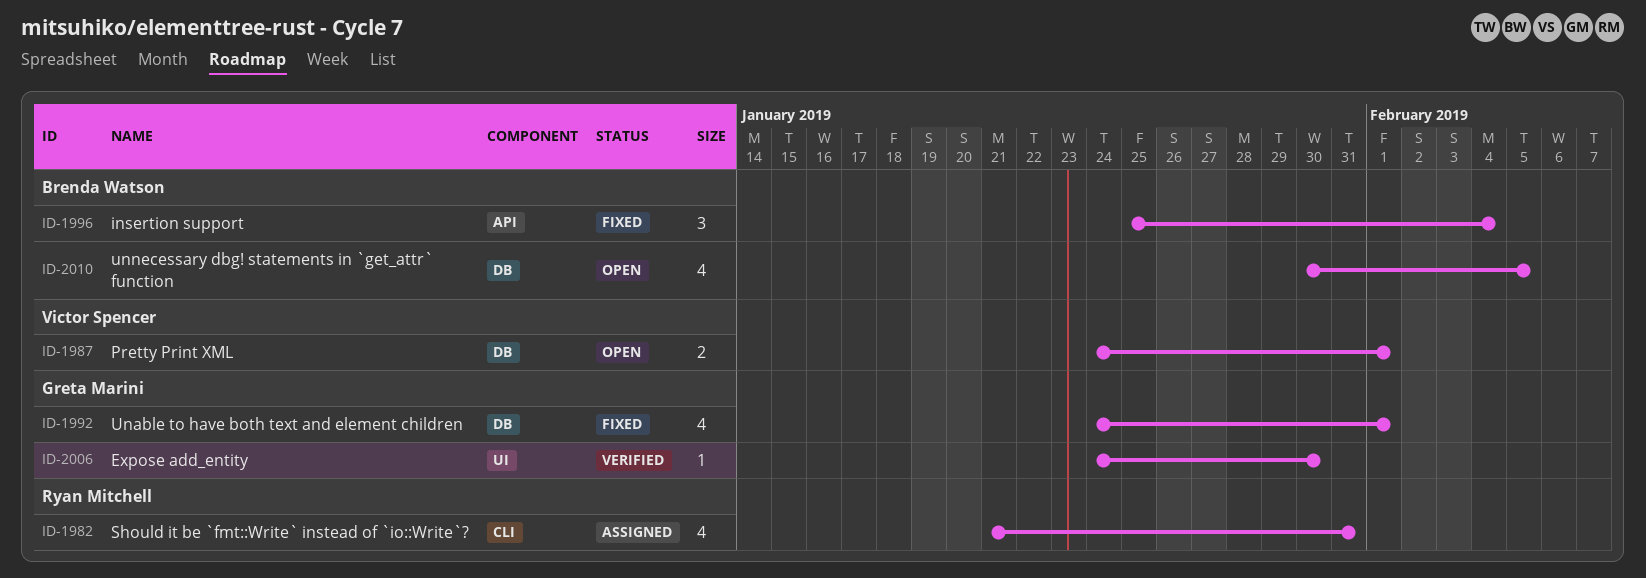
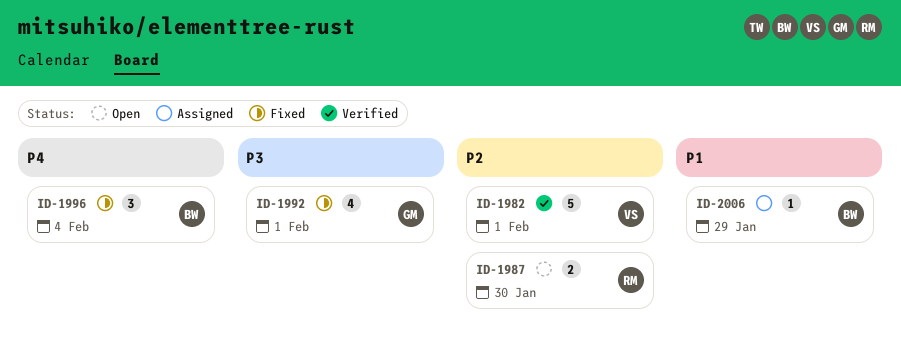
ID-1982, status: Assigned -> Verified
ID-1982, owner: Ryan Mitchell -> Victor Spencer
ID-1982, estimate: 4 -> 5
ID-1982, due: Jan 31 -> Feb 1
ID-1987, owner: Victor Spencer -> Ryan Mitchell
ID-1987, due: Feb 1 -> Jan 30
ID-2006, status: Verified -> Assigned
ID-2006, owner: Greta Marini -> Brenda Watson
ID-2006, due: Jan 30 -> Jan 29
ID-2010: present -> none

